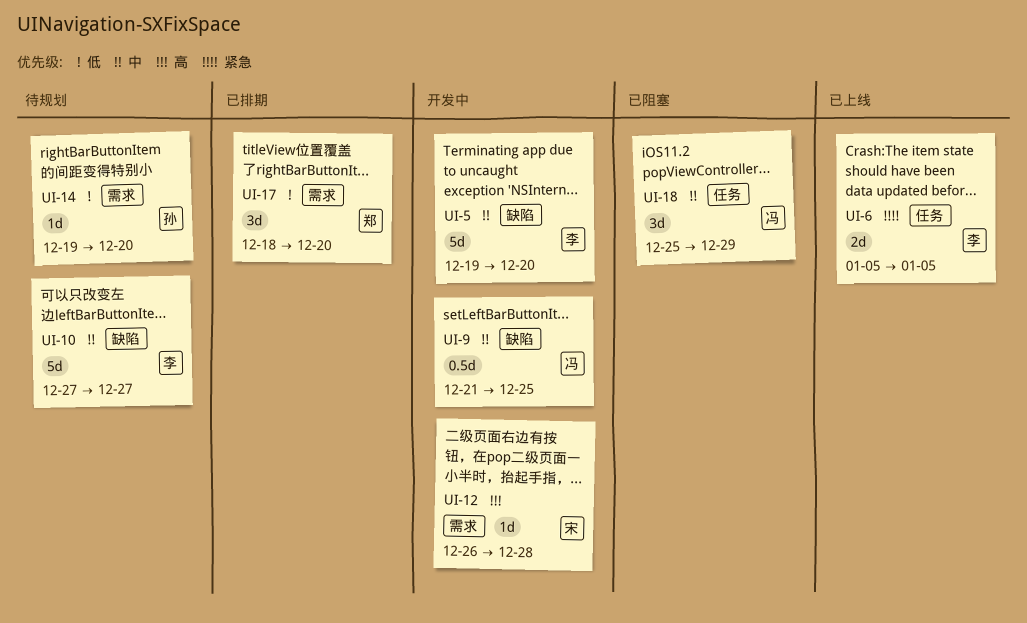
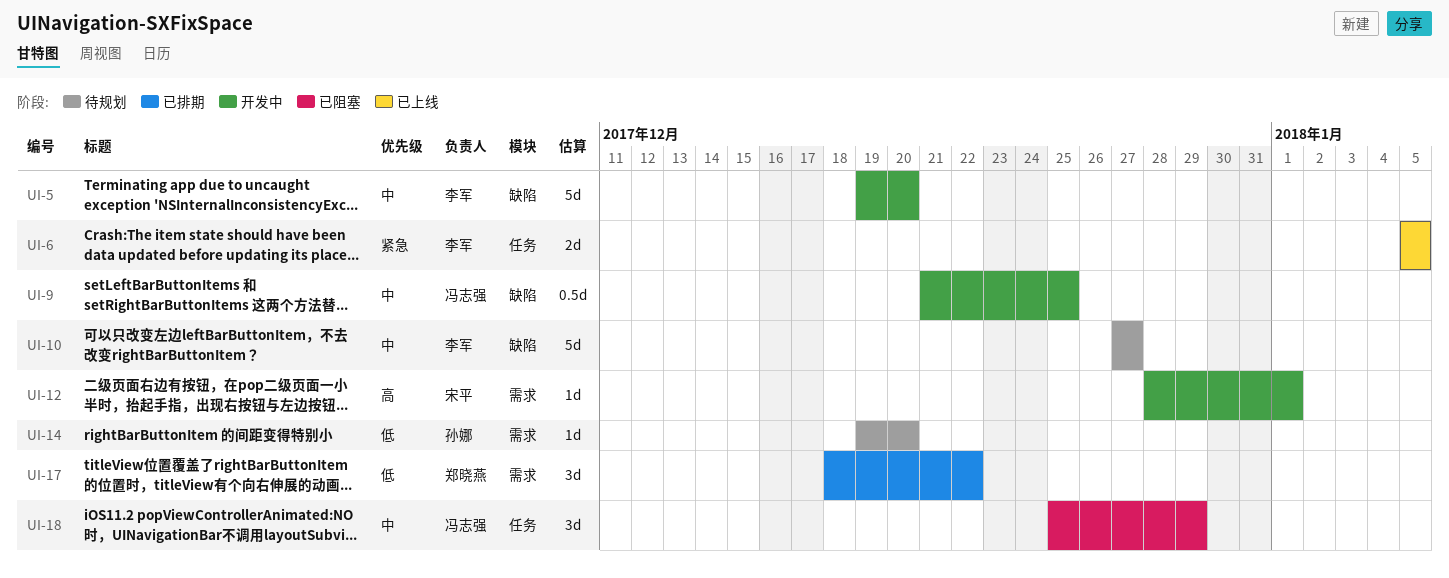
UI-12, start: Dec 26 -> Dec 28
UI-12, due: Dec 28 -> Jan 1
UI-17, due: Dec 20 -> Dec 22

